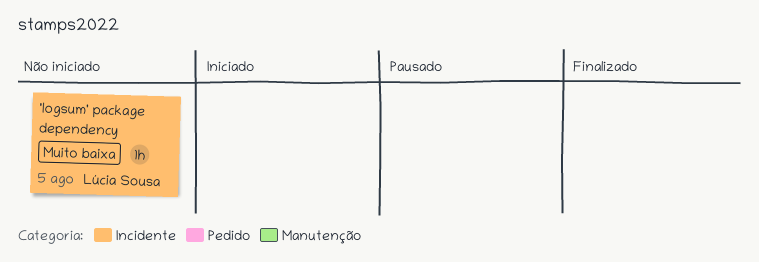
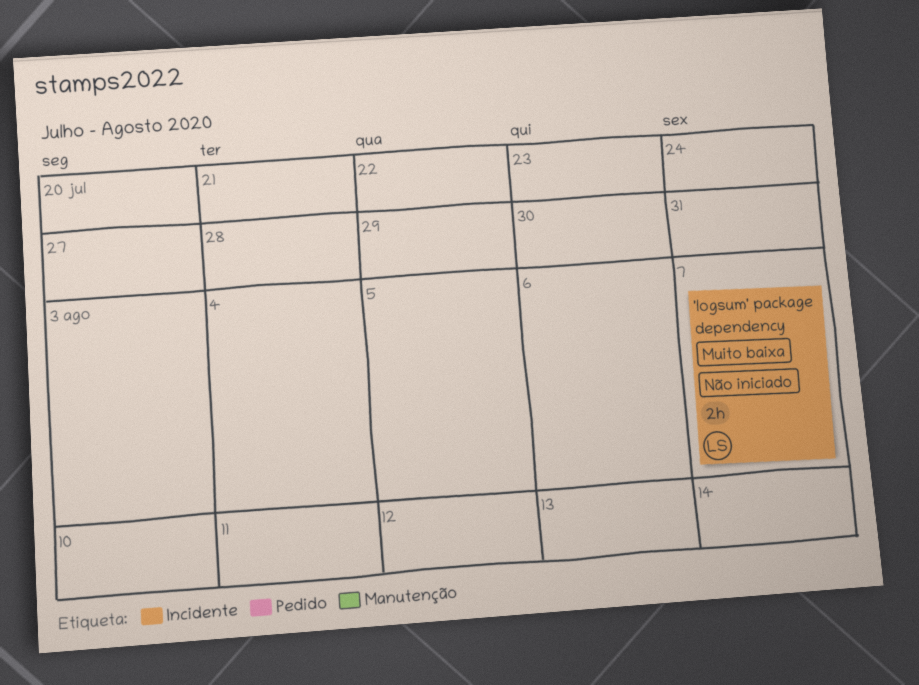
'logsum' package dependency, estimate: 1h -> 2h
'logsum' package dependency, due: Aug 5 -> Aug 7

